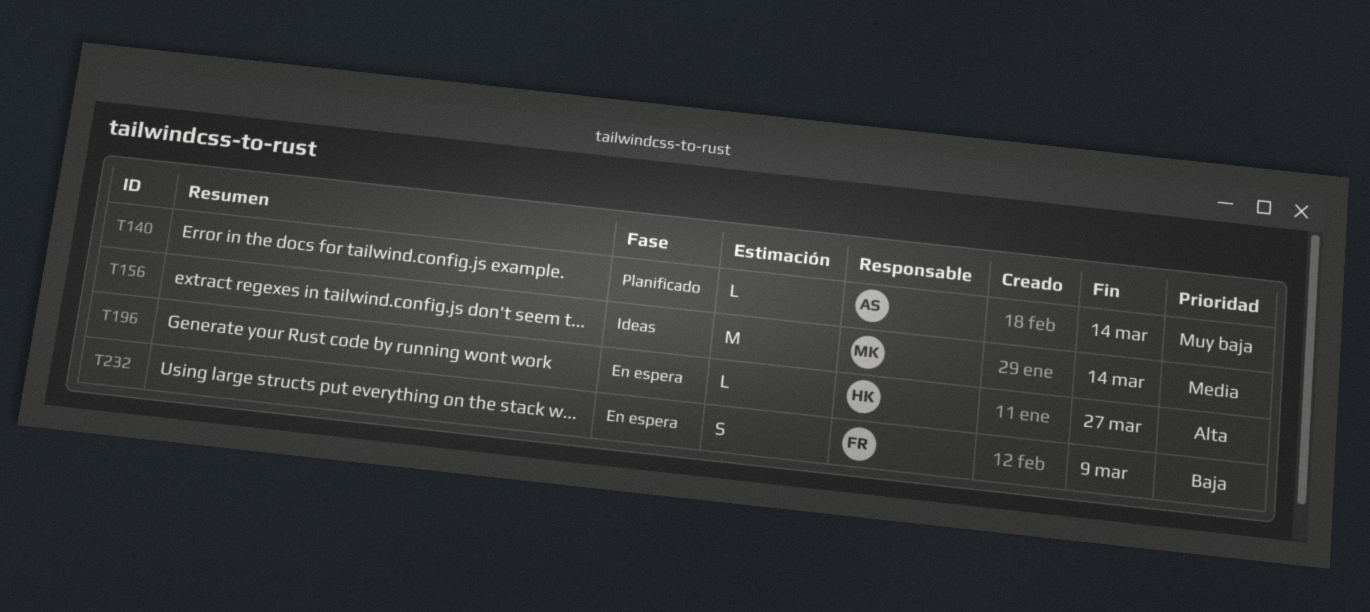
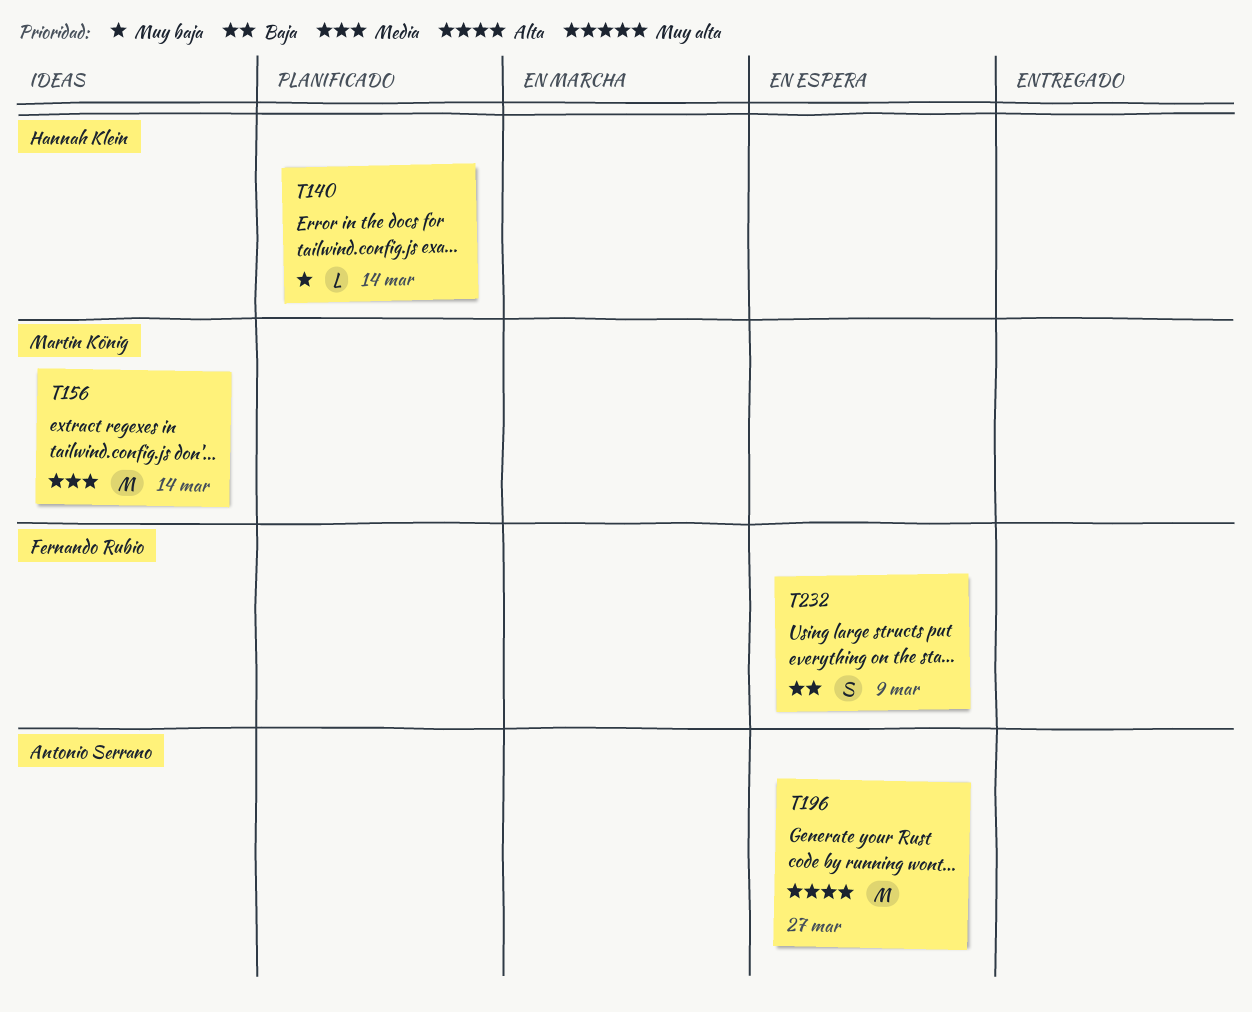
T140, owner: Antonio Serrano -> Hannah Klein
T196, owner: Hannah Klein -> Antonio Serrano
T196, estimate: L -> M

